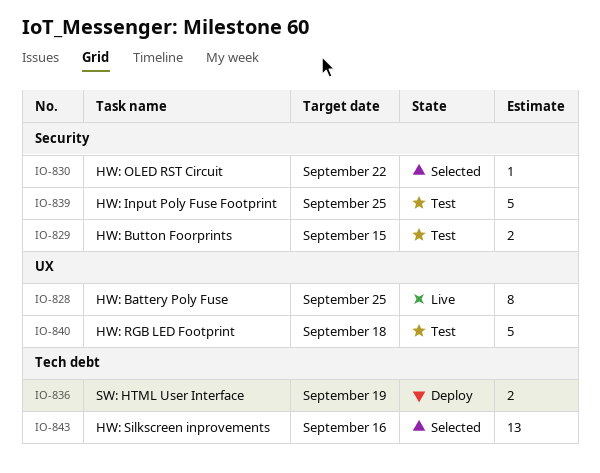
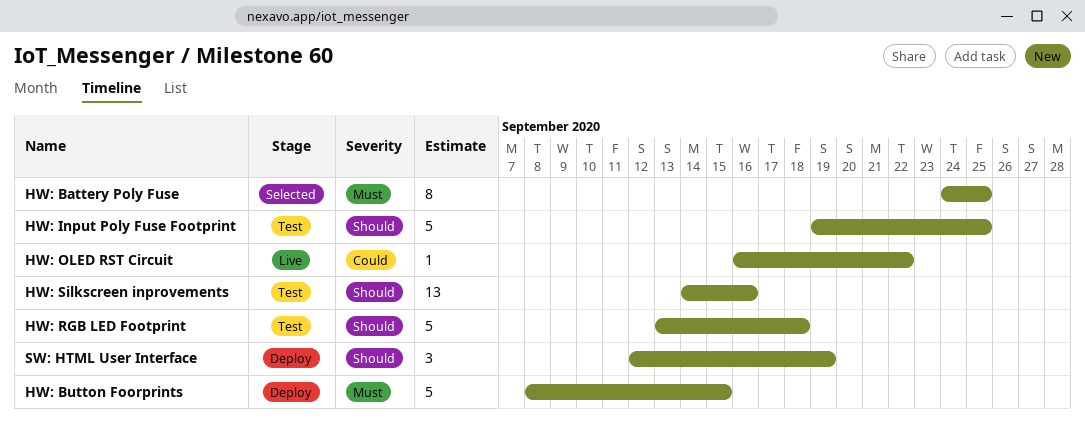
HW: Battery Poly Fuse, status: Live -> Selected
HW: Button Foorprints, status: Test -> Deploy
HW: Button Foorprints, estimate: 2 -> 5
HW: OLED RST Circuit, status: Selected -> Live
HW: Silkscreen inprovements, status: Selected -> Test
SW: HTML User Interface, estimate: 2 -> 3

